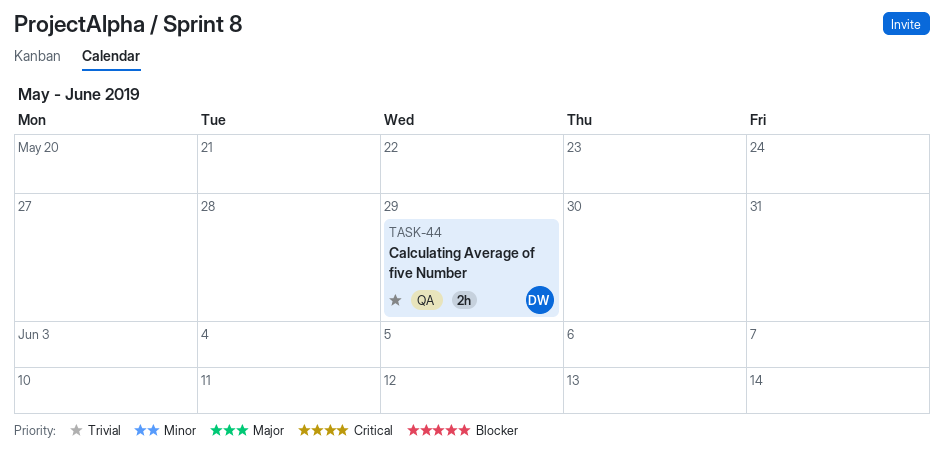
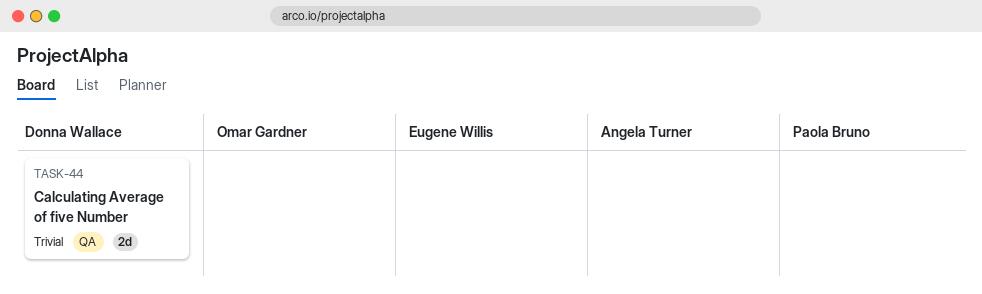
TASK-44, estimate: 2h -> 2d

